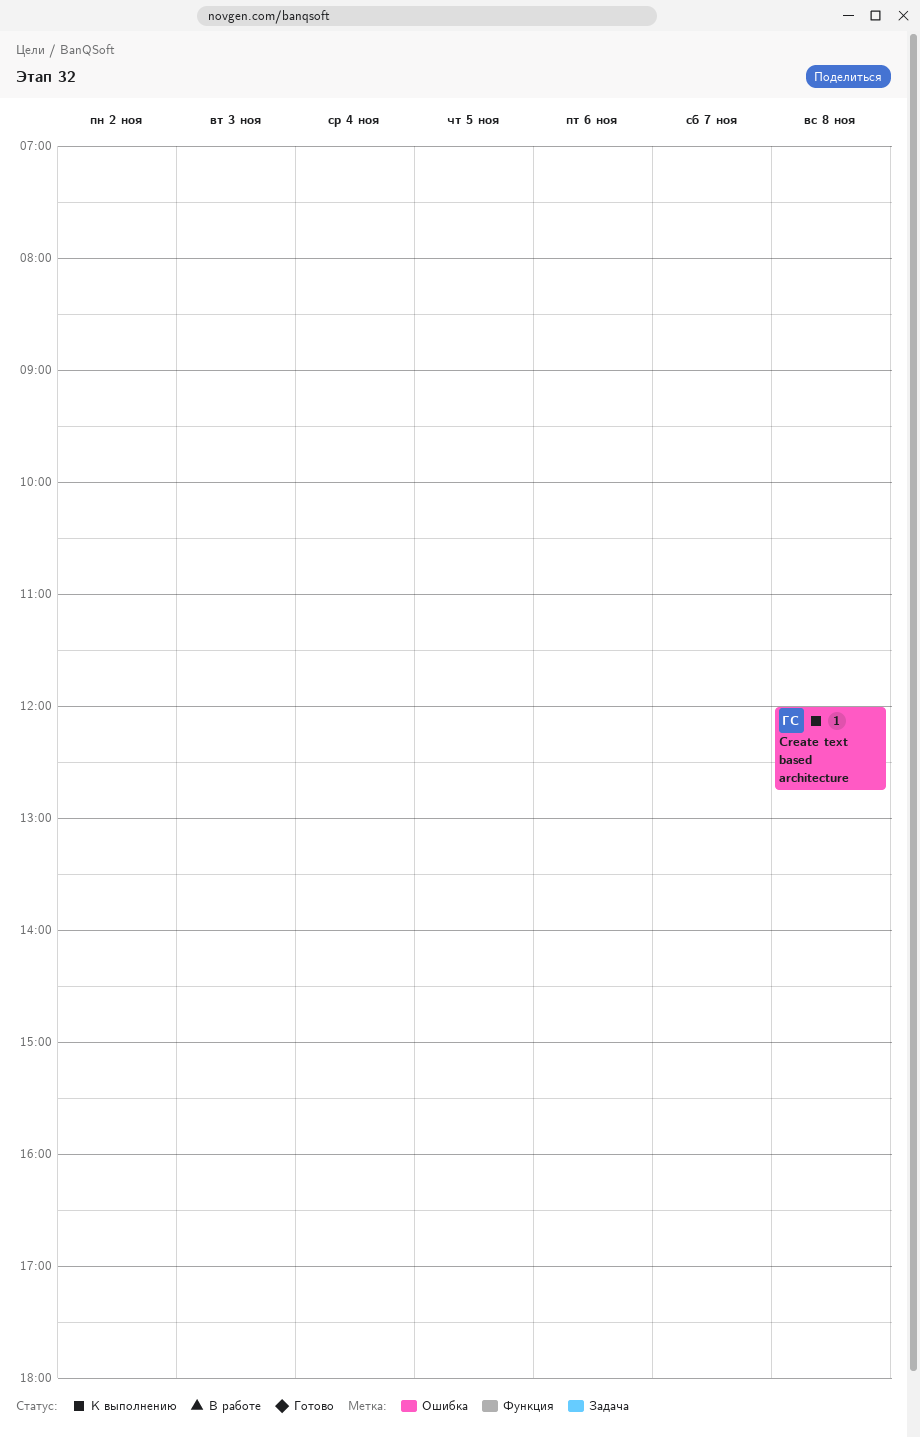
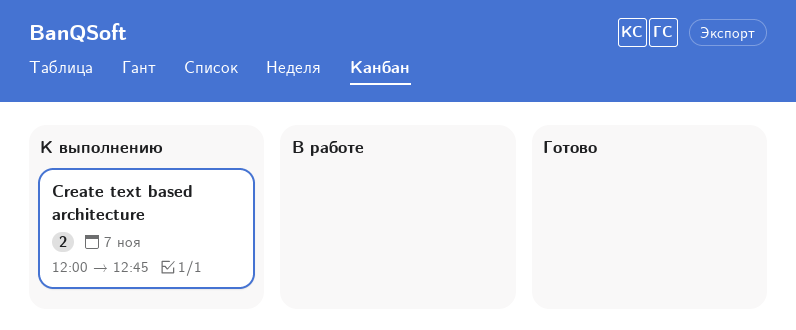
Create text based architecture, estimate: 1 -> 2
Create text based architecture, day: Nov 8 -> Nov 7

